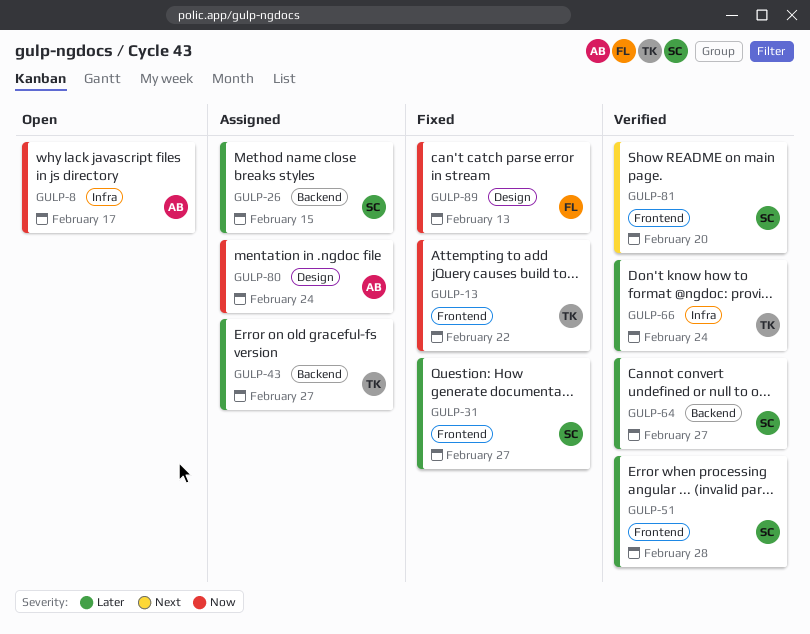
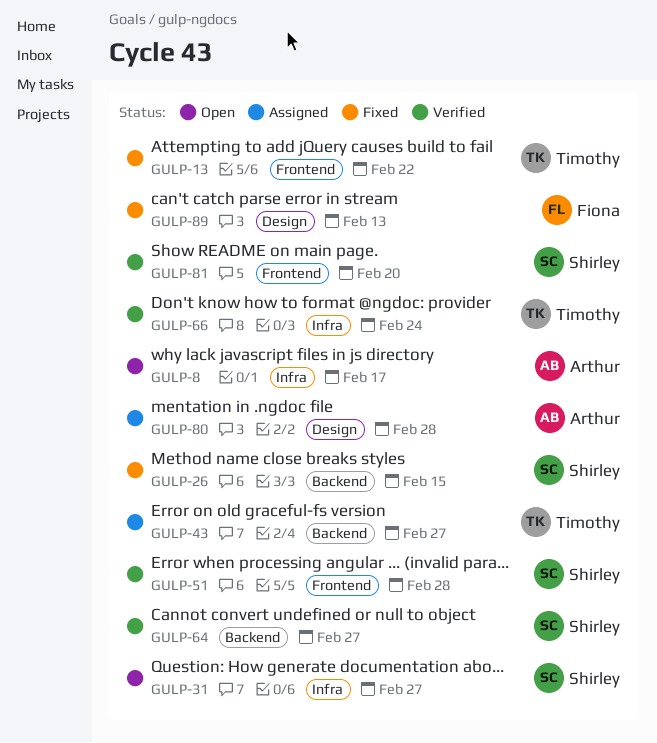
GULP-26, status: Assigned -> Fixed
GULP-31, status: Fixed -> Open
GULP-31, label: Frontend -> Infra
GULP-80, due: Feb 24 -> Feb 28

